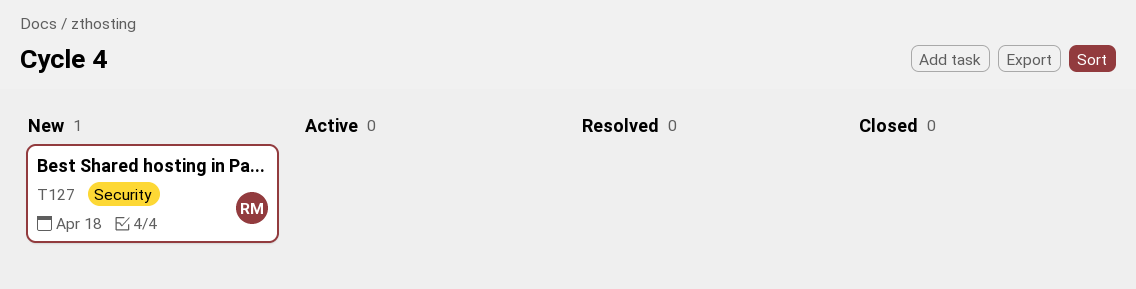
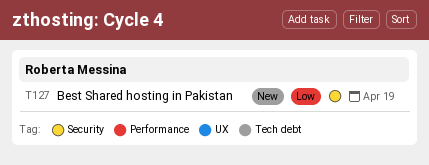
T127, due: Apr 18 -> Apr 19

